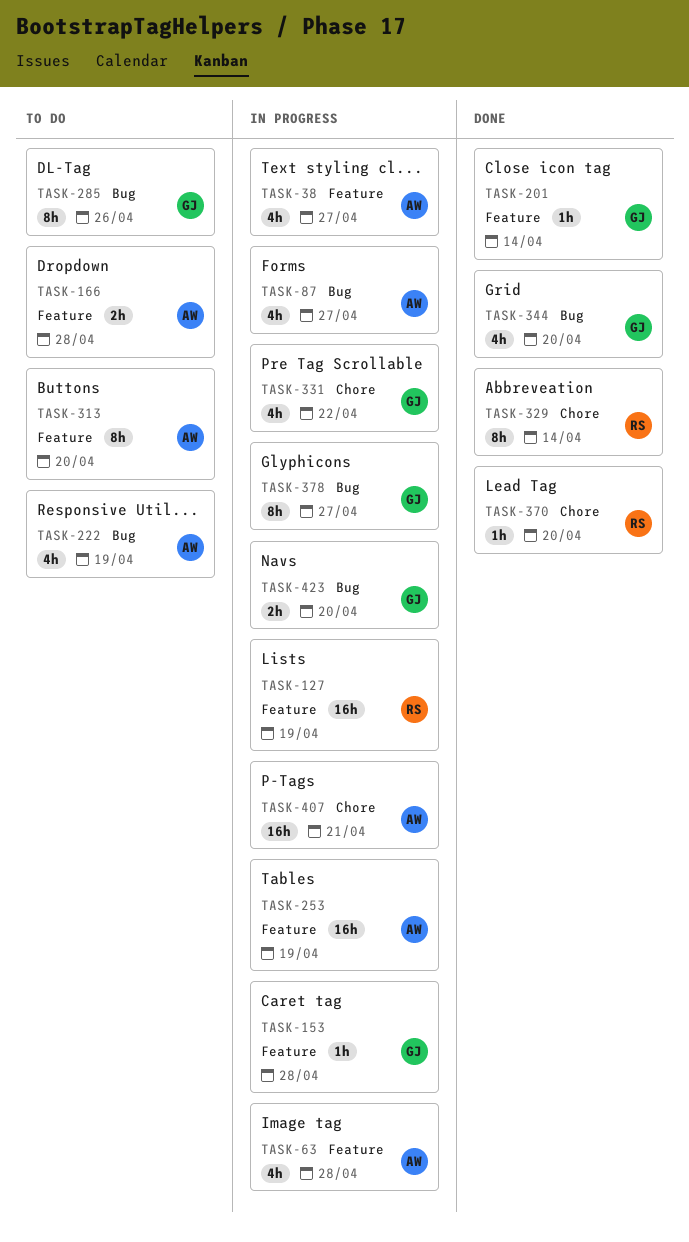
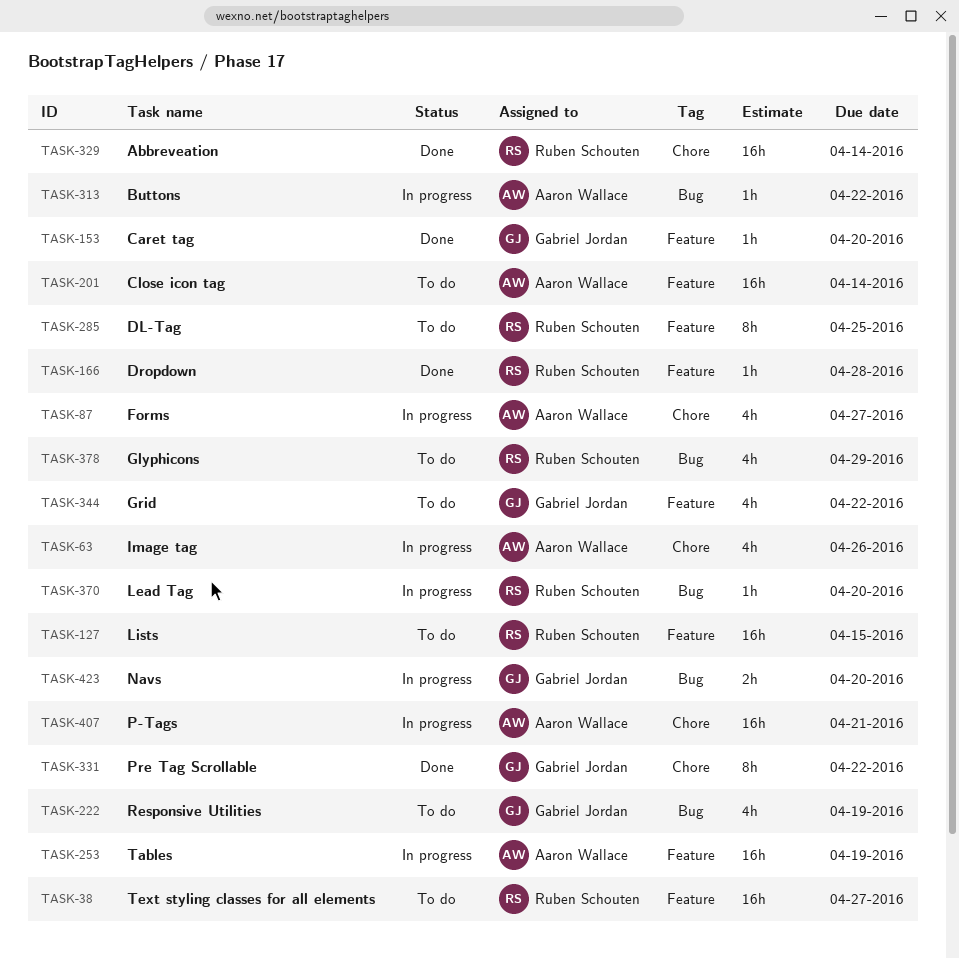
TASK-38, status: In progress -> To do
TASK-38, owner: Aaron Wallace -> Ruben Schouten
TASK-38, estimate: 4h -> 16h
TASK-63, label: Feature -> Chore
TASK-63, due: Apr 28 -> Apr 26
TASK-87, label: Bug -> Chore
TASK-127, status: In progress -> To do
TASK-127, due: Apr 19 -> Apr 15
TASK-153, status: In progress -> Done
TASK-153, due: Apr 28 -> Apr 20
TASK-166, status: To do -> Done
TASK-166, owner: Aaron Wallace -> Ruben Schouten
TASK-166, estimate: 2h -> 1h
TASK-201, status: Done -> To do
TASK-201, owner: Gabriel Jordan -> Aaron Wallace
TASK-201, estimate: 1h -> 16h
TASK-222, owner: Aaron Wallace -> Gabriel Jordan
TASK-285, owner: Gabriel Jordan -> Ruben Schouten
TASK-285, label: Bug -> Feature
TASK-285, due: Apr 26 -> Apr 25
TASK-313, status: To do -> In progress
TASK-313, label: Feature -> Bug
TASK-313, estimate: 8h -> 1h
TASK-313, due: Apr 20 -> Apr 22
TASK-329, estimate: 8h -> 16h
TASK-331, status: In progress -> Done
TASK-331, estimate: 4h -> 8h
TASK-344, status: Done -> To do
TASK-344, label: Bug -> Feature
TASK-344, due: Apr 20 -> Apr 22
TASK-370, status: Done -> In progress
TASK-370, label: Chore -> Bug
TASK-378, status: In progress -> To do
TASK-378, owner: Gabriel Jordan -> Ruben Schouten
TASK-378, estimate: 8h -> 4h
TASK-378, due: Apr 27 -> Apr 29

